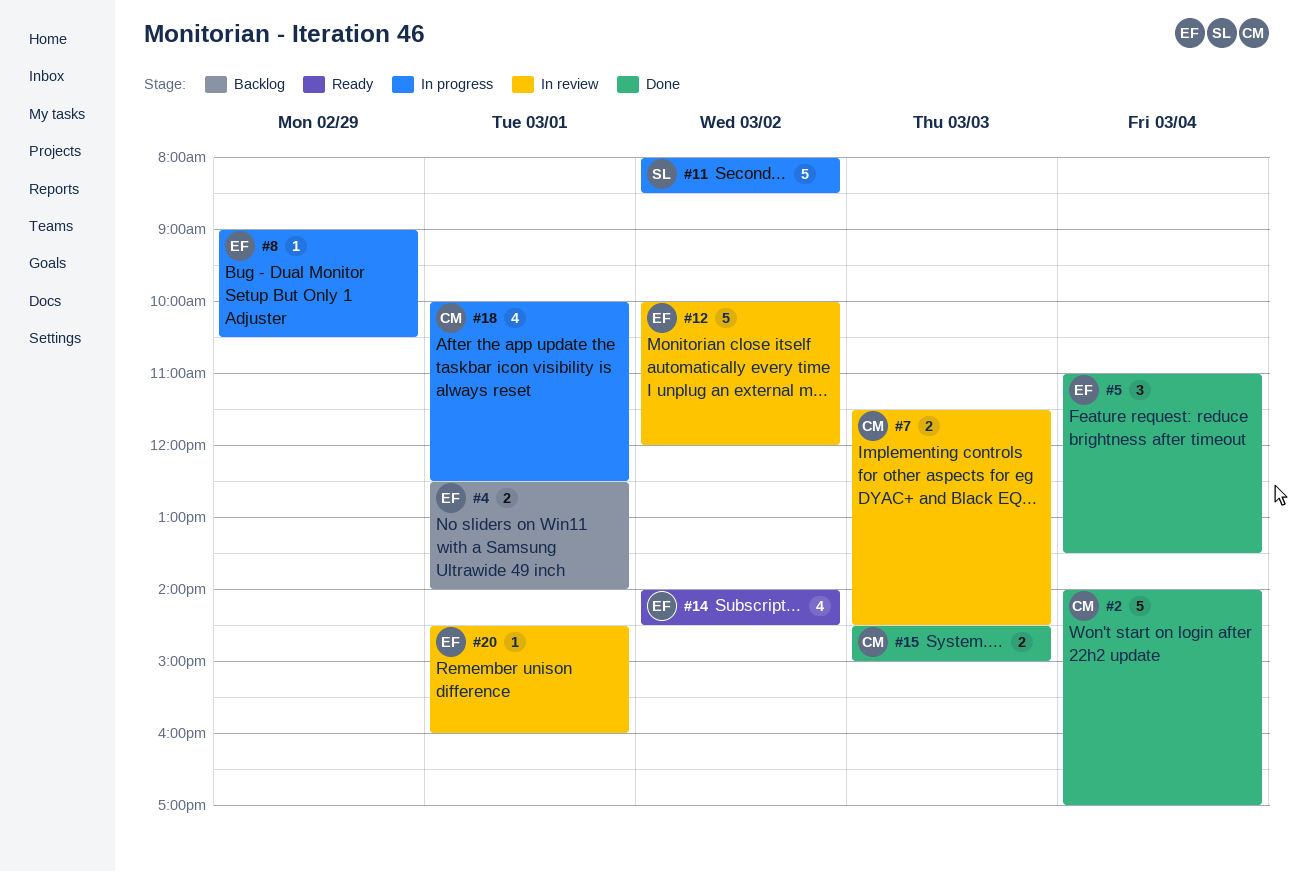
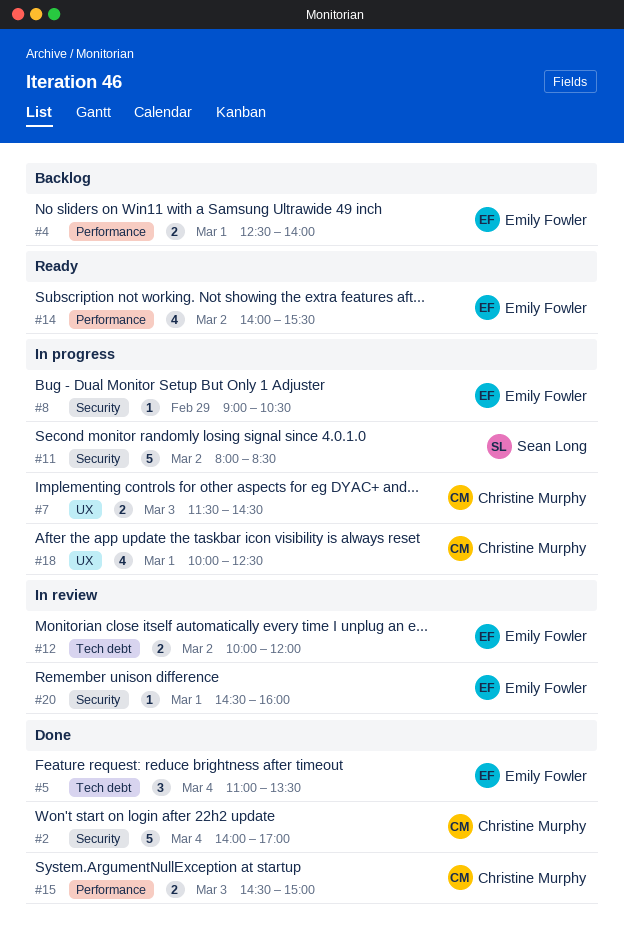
#7, status: In review -> In progress
#12, estimate: 5 -> 2
#14, ends: 14:30 -> 15:30

